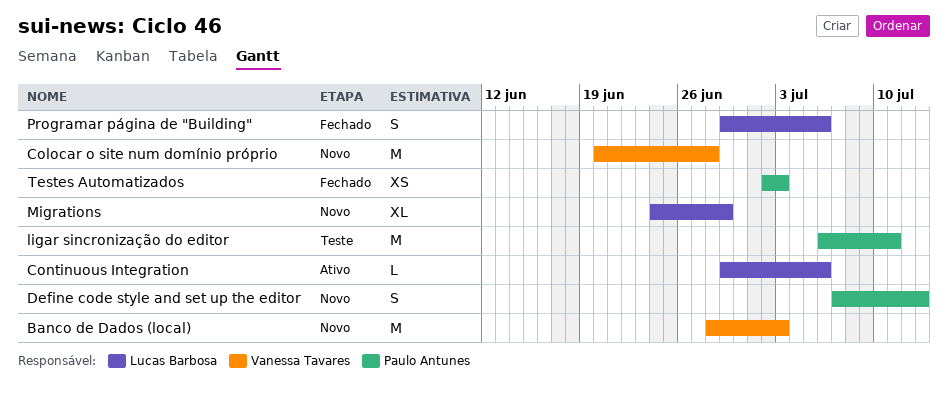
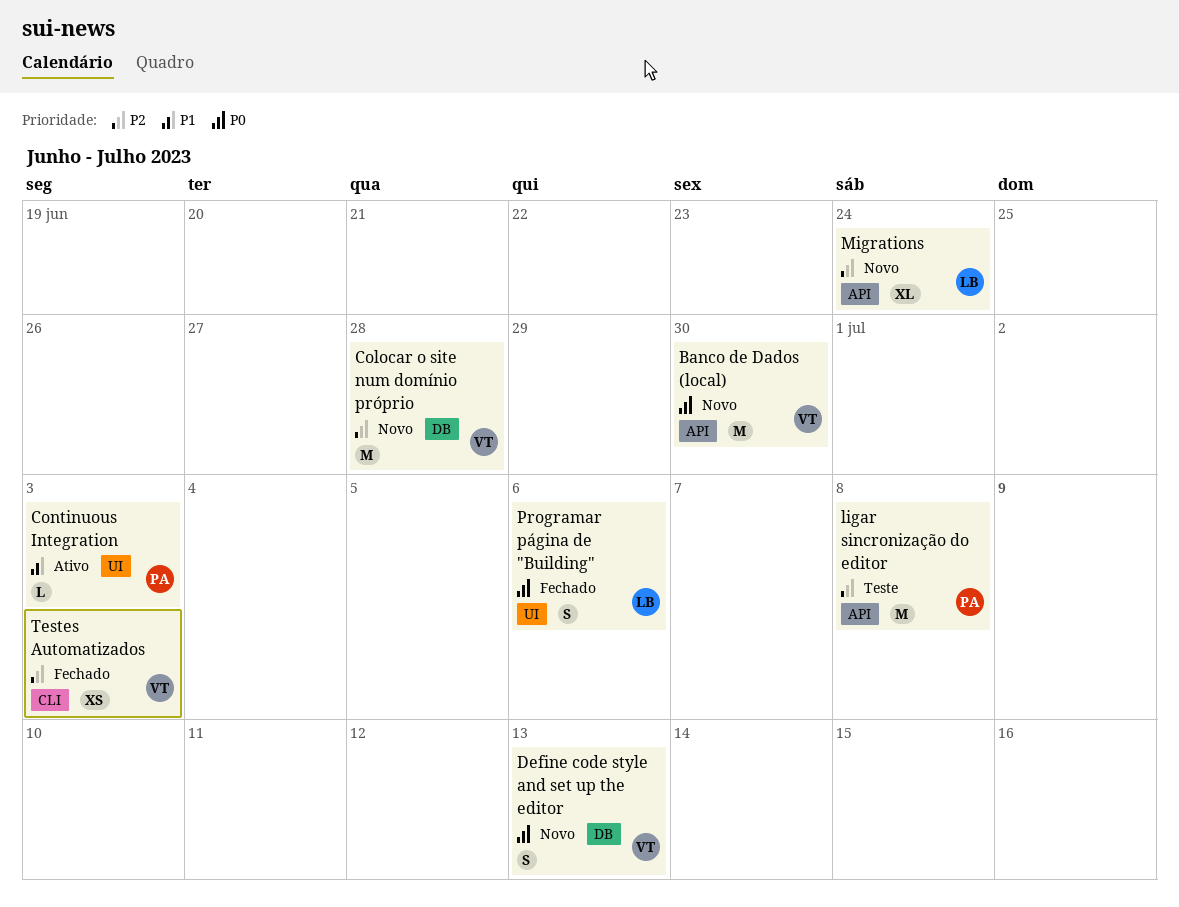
Banco de Dados (local), due: Jul 3 -> Jun 30
Continuous Integration, owner: Lucas Barbosa -> Paulo Antunes
Continuous Integration, due: Jul 6 -> Jul 3
Define code style and set up the editor, owner: Paulo Antunes -> Vanessa Tavares
ligar sincronização do editor, due: Jul 11 -> Jul 8
Migrations, due: Jun 29 -> Jun 24
Testes Automatizados, owner: Paulo Antunes -> Vanessa Tavares

